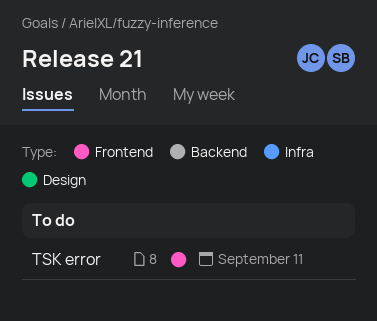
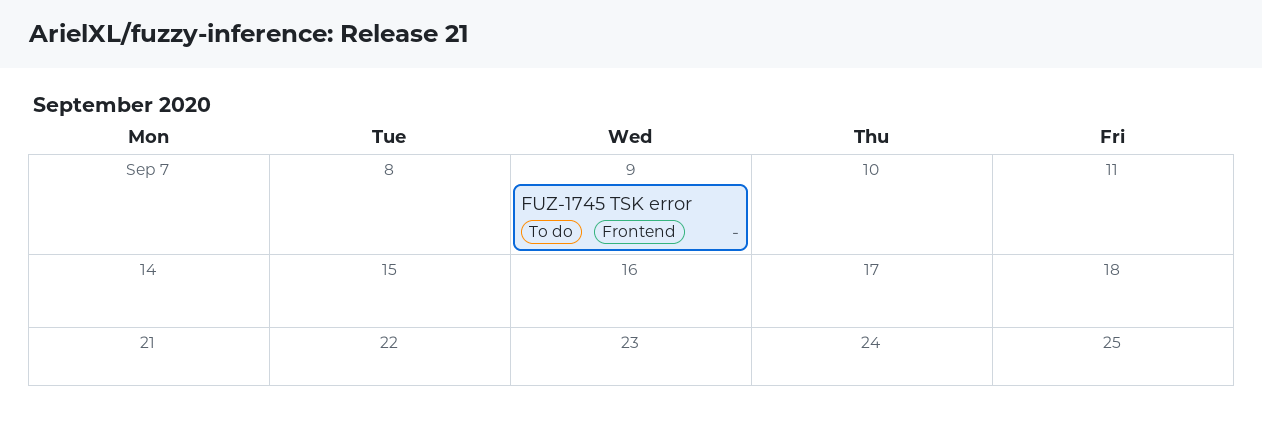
TSK error, due: Sep 11 -> Sep 9

